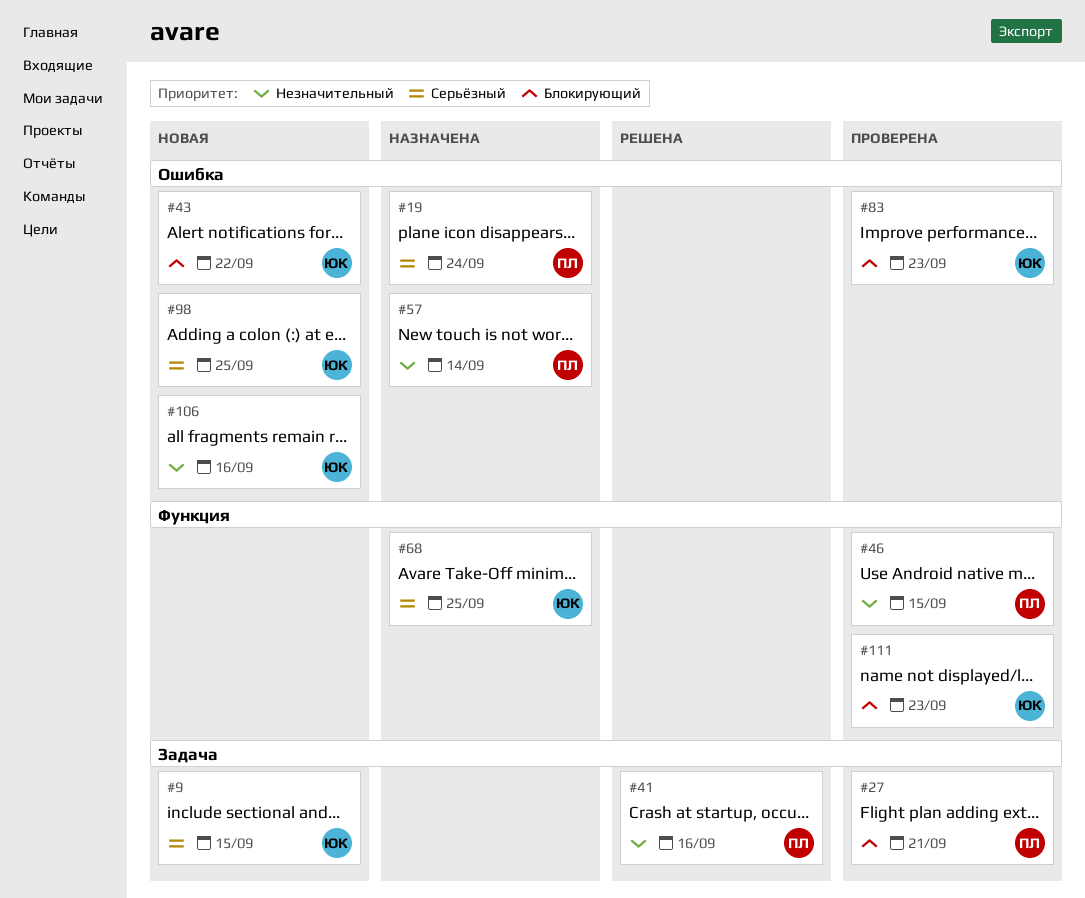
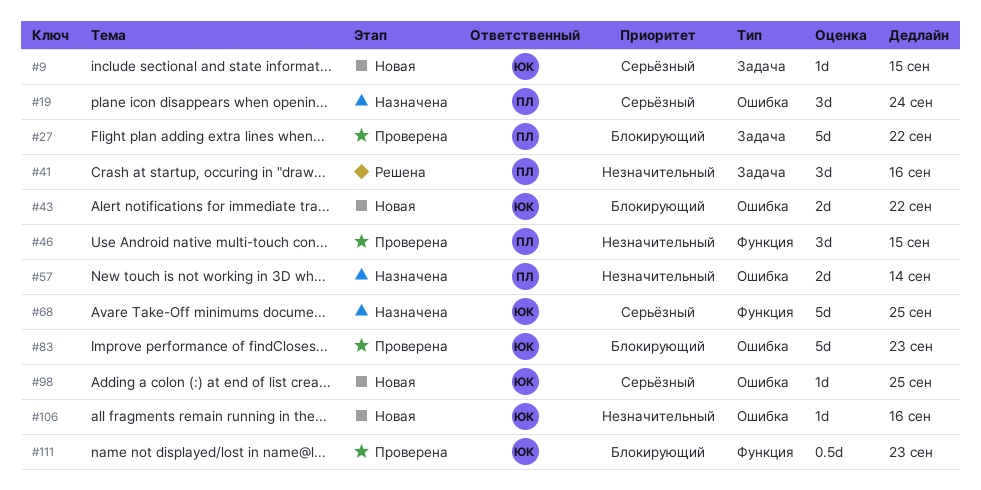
#27, due: Sep 21 -> Sep 22

